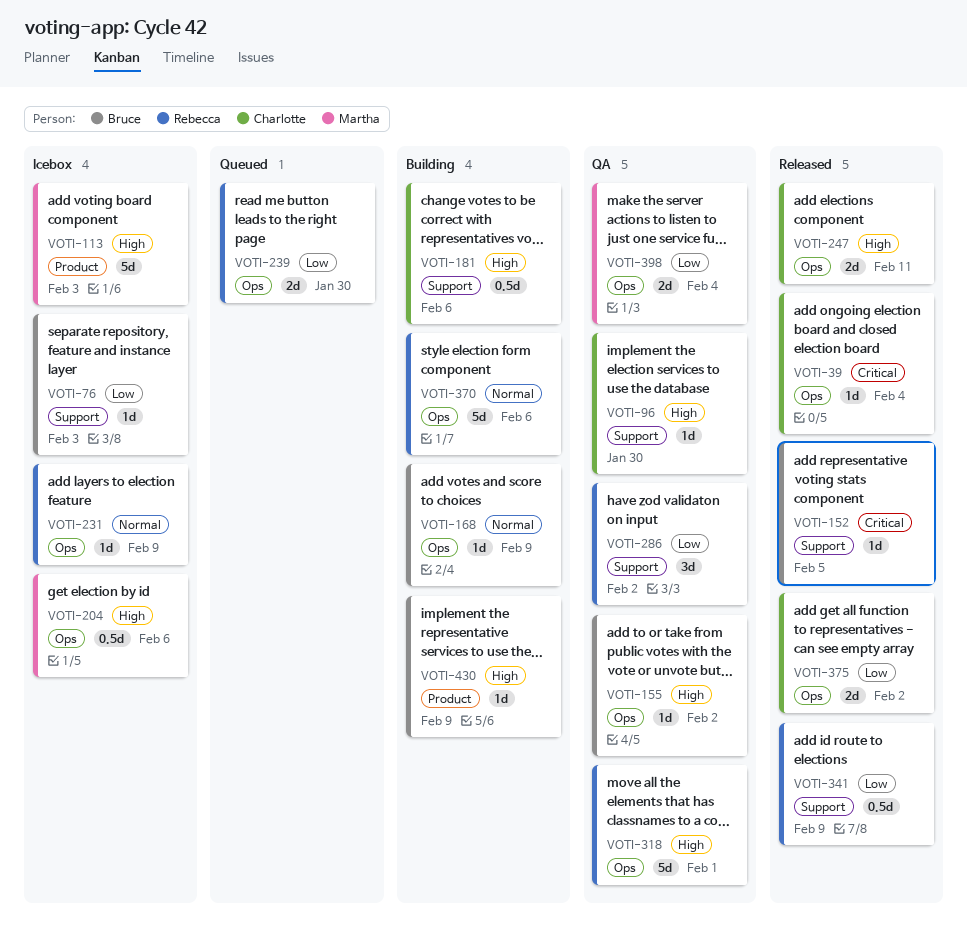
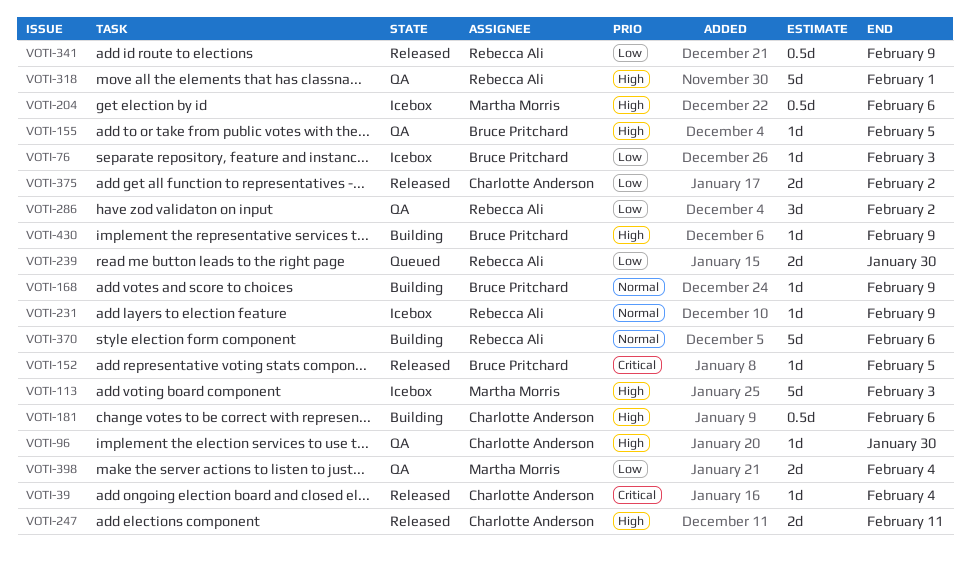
VOTI-155, due: Feb 2 -> Feb 5

